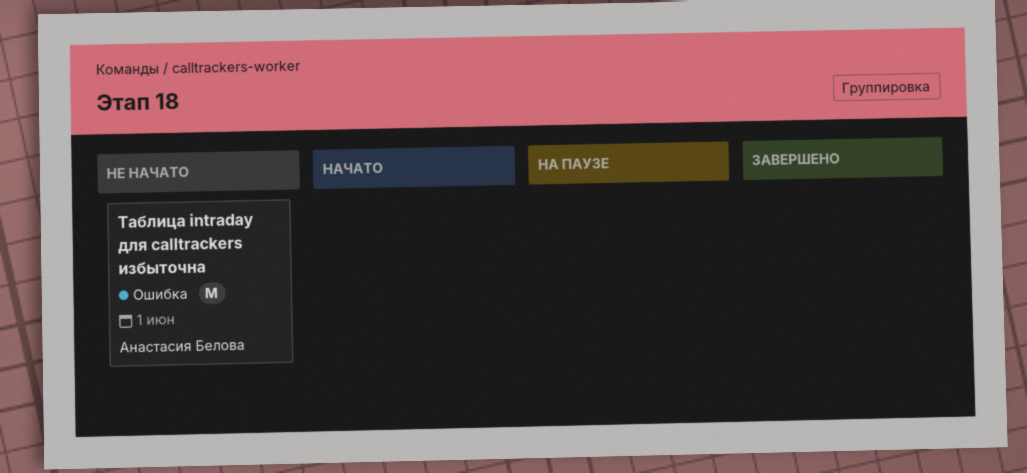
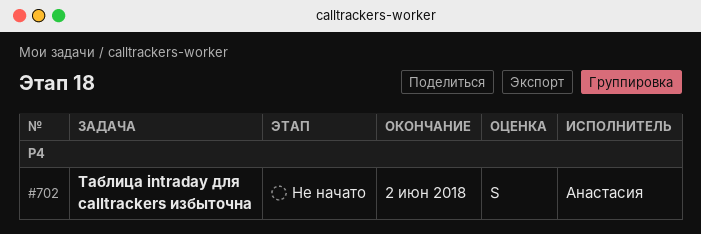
Таблица intraday для calltrackers избыточна, estimate: M -> S
Таблица intraday для calltrackers избыточна, due: Jun 1 -> Jun 2

